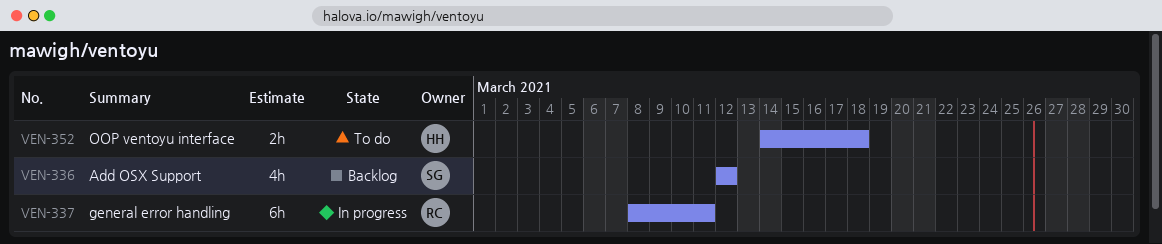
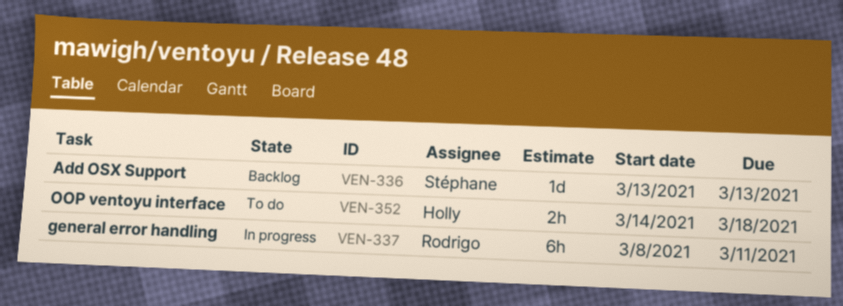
VEN-336, estimate: 4h -> 1d
VEN-336, start: Mar 12 -> Mar 13
VEN-336, due: Mar 12 -> Mar 13

